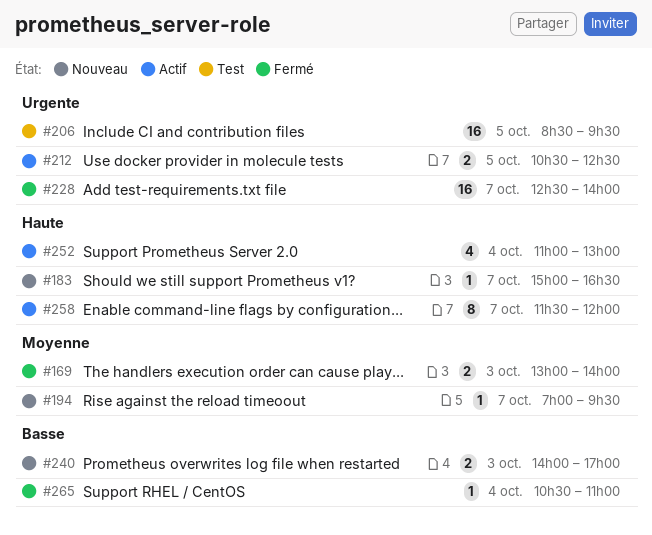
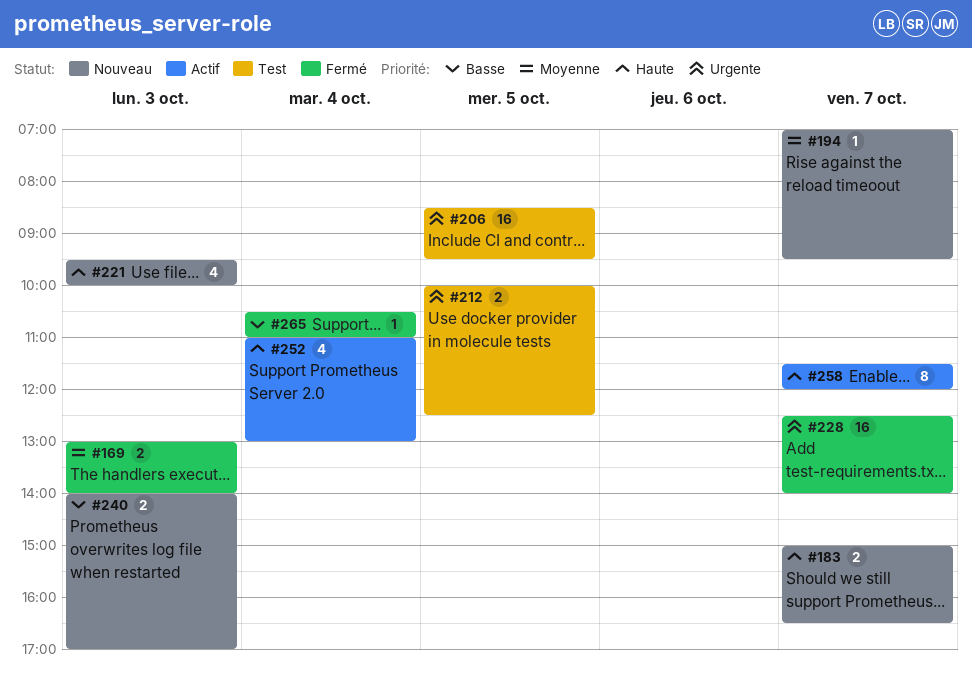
#183, estimate: 1 -> 2
#212, status: Actif -> Test
#212, begins: 10:30 -> 10:00
#221: none -> present

